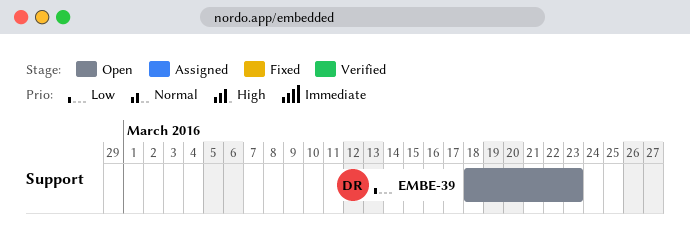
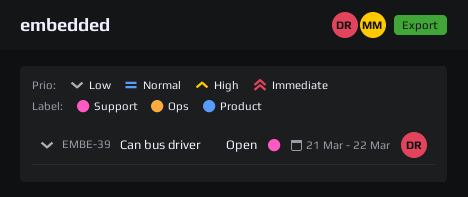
EMBE-39, start: Mar 18 -> Mar 21
EMBE-39, due: Mar 23 -> Mar 22

